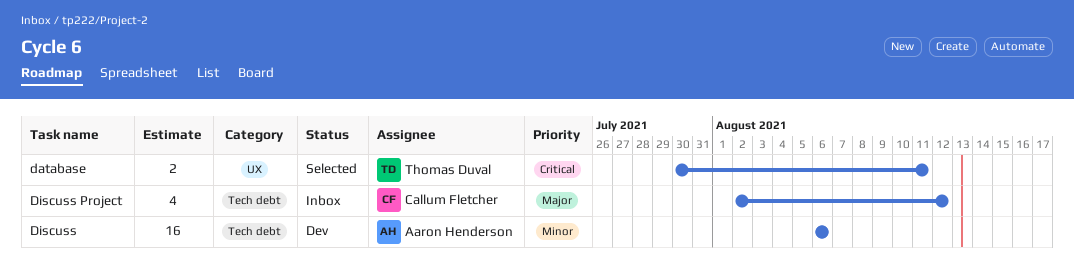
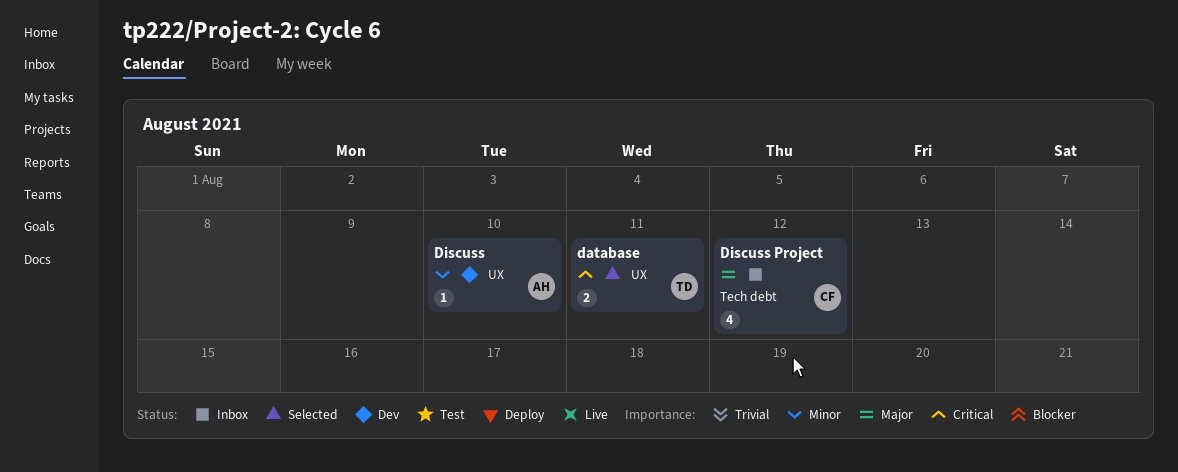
Discuss, label: Tech debt -> UX
Discuss, estimate: 16 -> 1
Discuss, due: Aug 6 -> Aug 10

